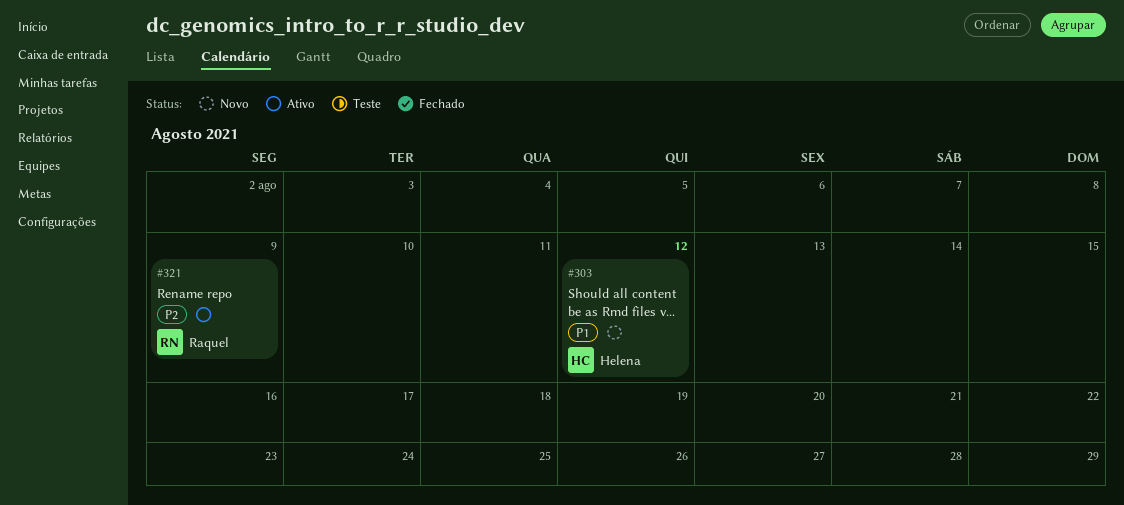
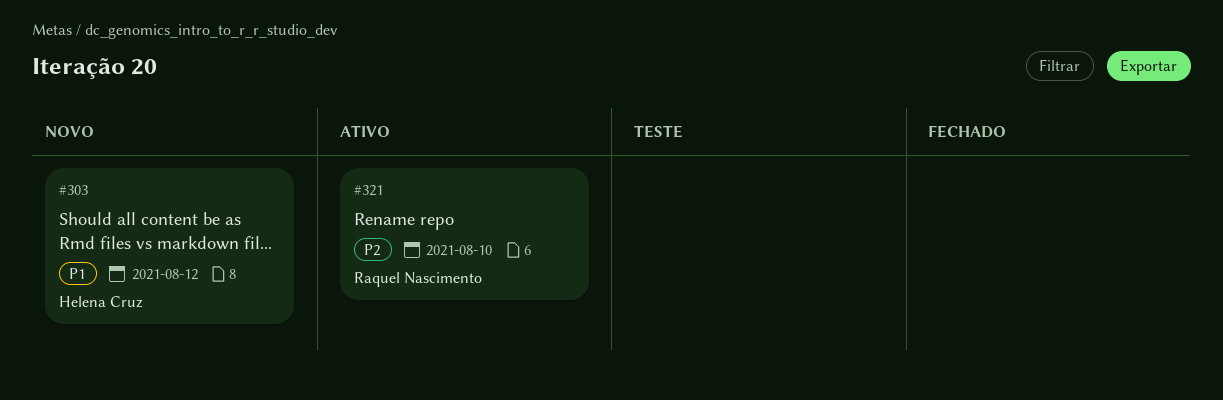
#321, due: Aug 9 -> Aug 10

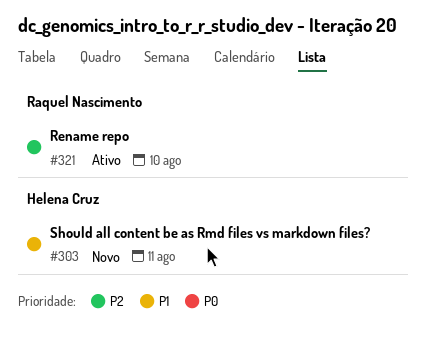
#303, due: Aug 12 -> Aug 11

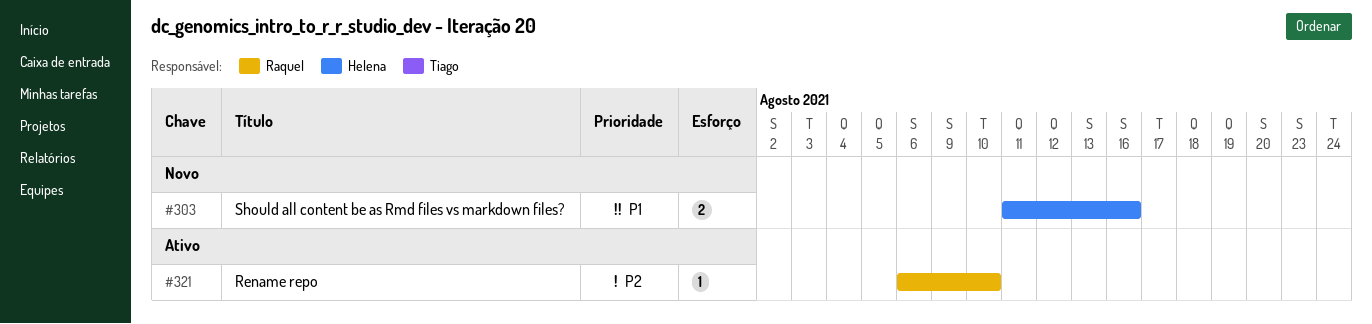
#303, due: Aug 11 -> Aug 16

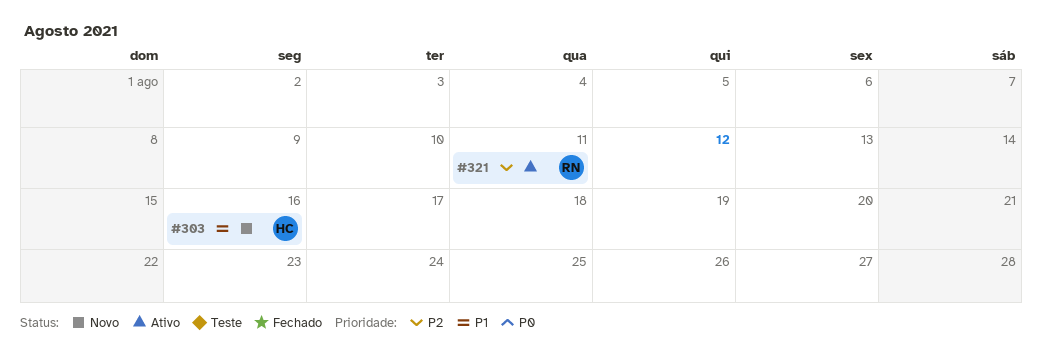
#321, due: Aug 10 -> Aug 11

